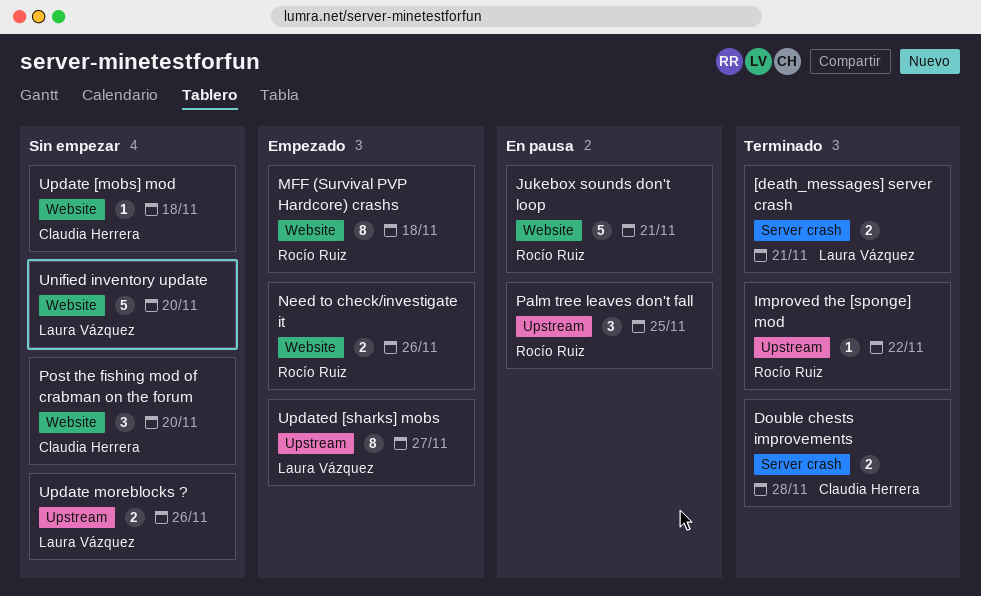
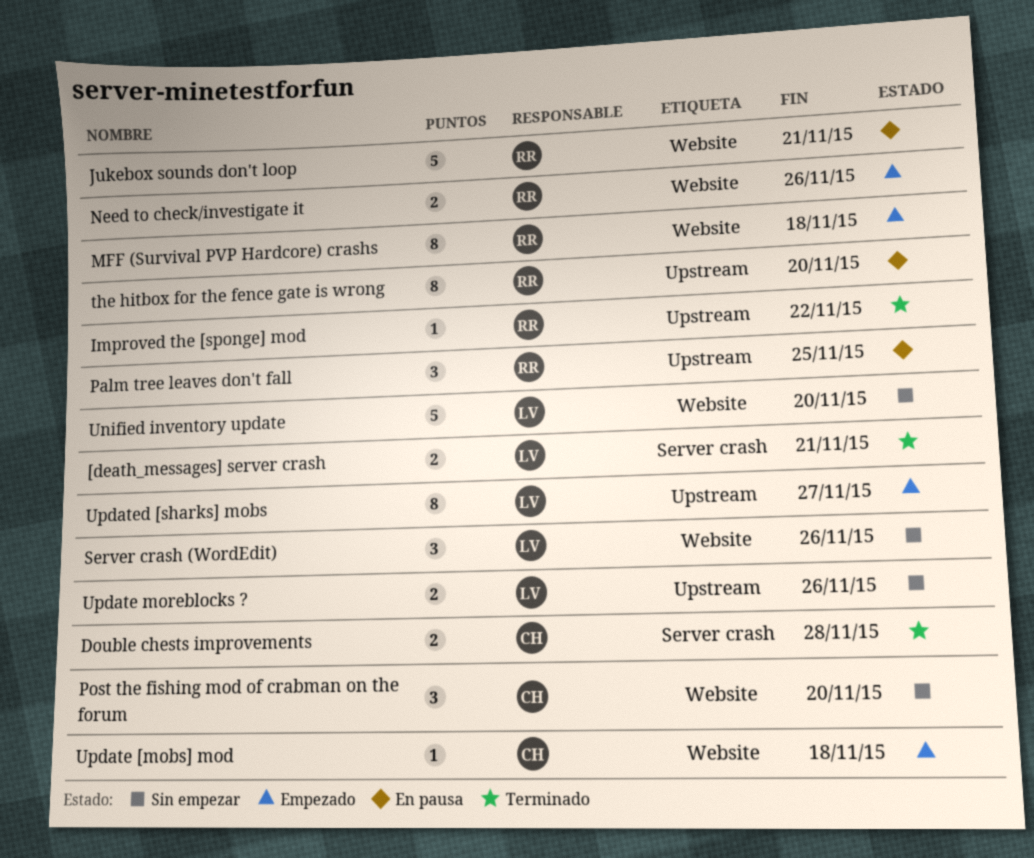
Server crash (WordEdit): none -> present
the hitbox for the fence gate is wrong: none -> present
Update [mobs] mod, status: Sin empezar -> Empezado

